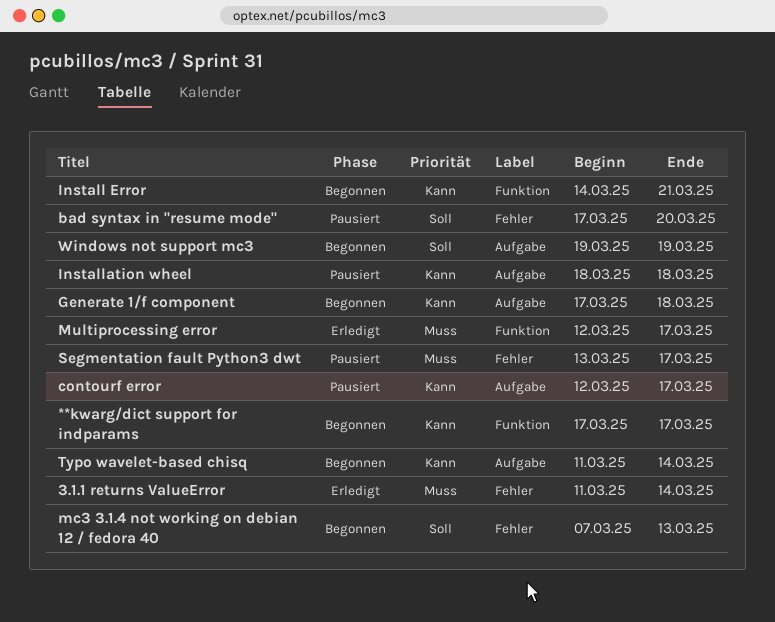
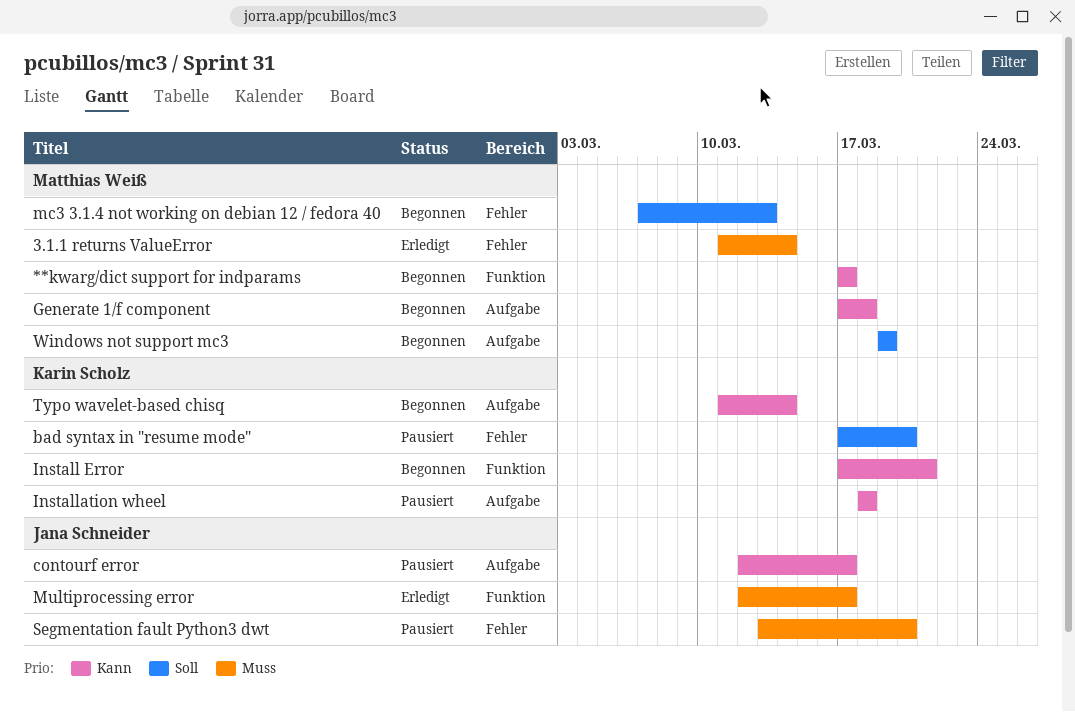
Install Error, start: Mar 14 -> Mar 17
Segmentation fault Python3 dwt, due: Mar 17 -> Mar 20

